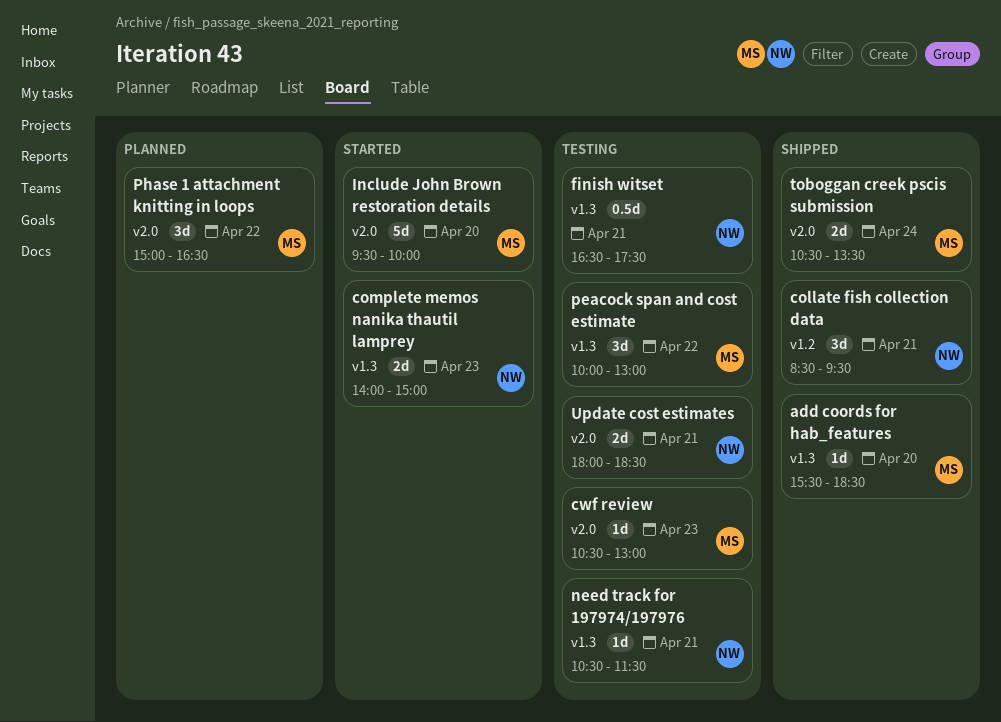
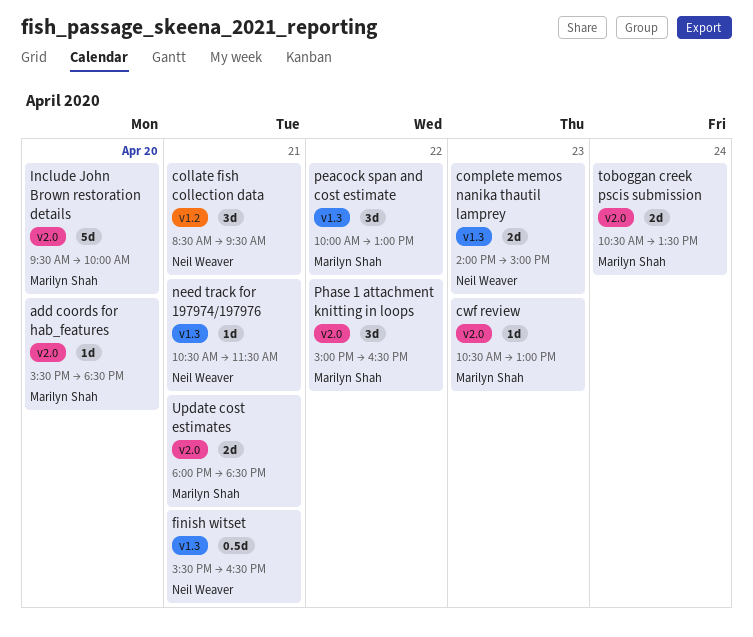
add coords for hab_features, label: v1.3 -> v2.0
finish witset, begins: 16:30 -> 15:30
finish witset, ends: 17:30 -> 16:30
Update cost estimates, owner: Neil Weaver -> Marilyn Shah

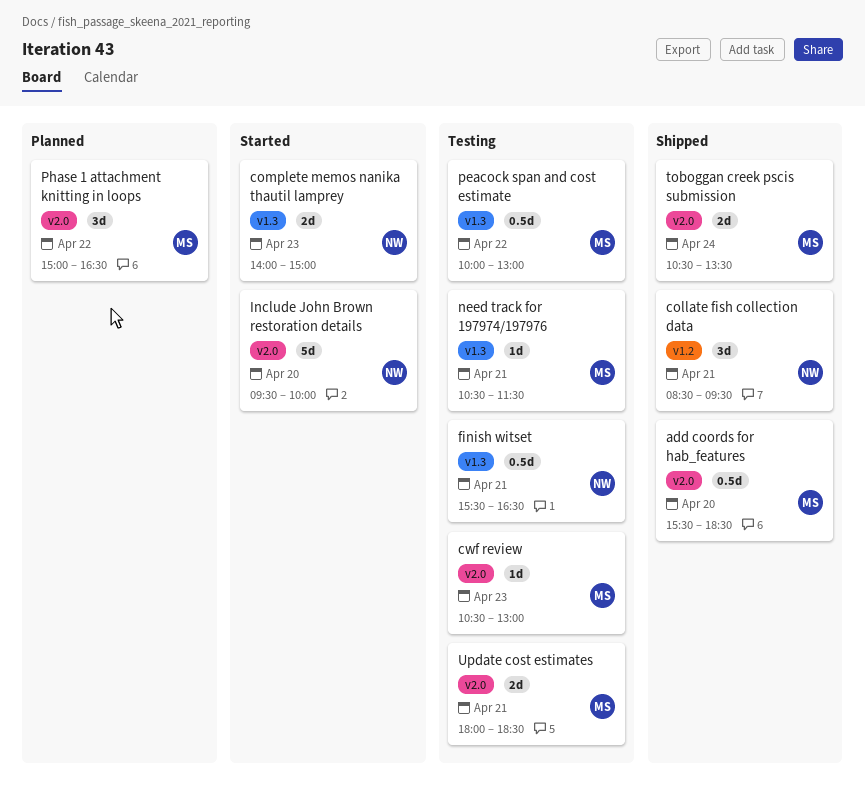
add coords for hab_features, estimate: 1d -> 0.5d
Include John Brown restoration details, owner: Marilyn Shah -> Neil Weaver
need track for 197974/197976, owner: Neil Weaver -> Marilyn Shah
peacock span and cost estimate, estimate: 3d -> 0.5d

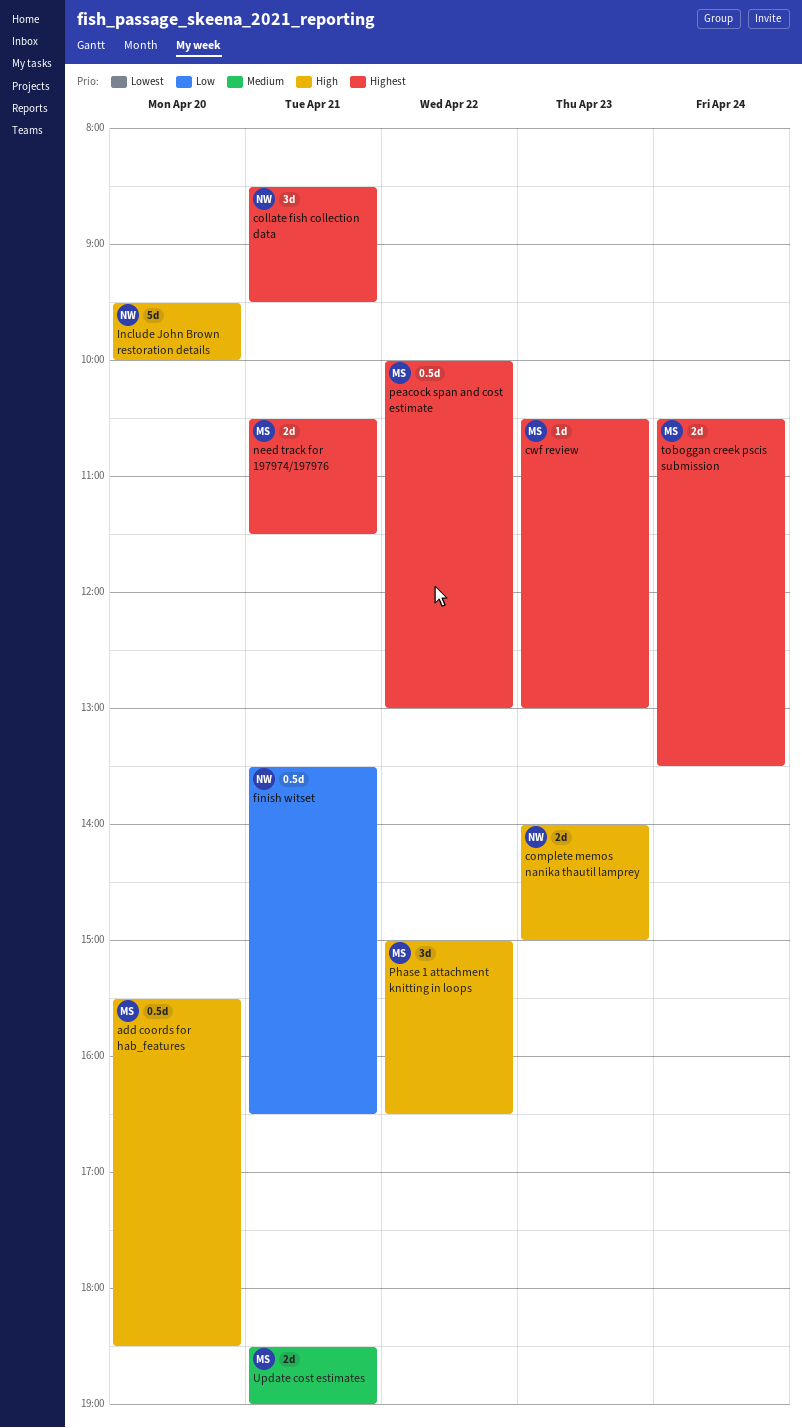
finish witset, begins: 15:30 -> 13:30
need track for 197974/197976, estimate: 1d -> 2d
Update cost estimates, begins: 18:00 -> 18:30
Update cost estimates, ends: 18:30 -> 19:00

